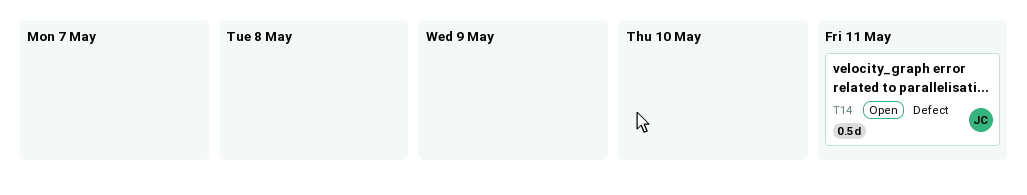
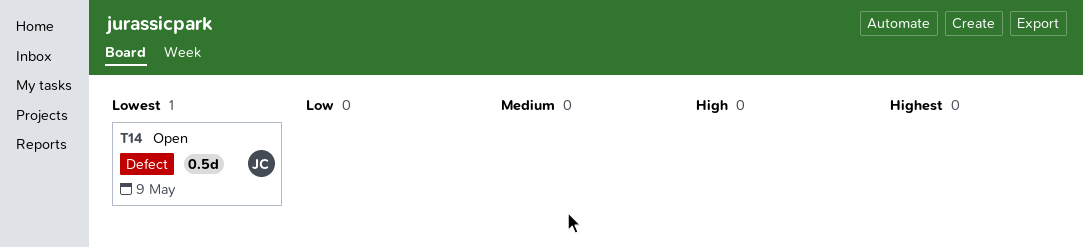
T14, due: May 11 -> May 9

